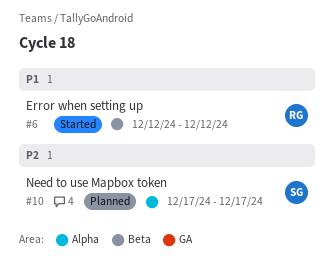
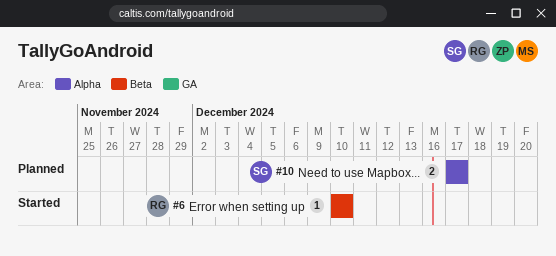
#6, start: Dec 12 -> Dec 10
#6, due: Dec 12 -> Dec 10

